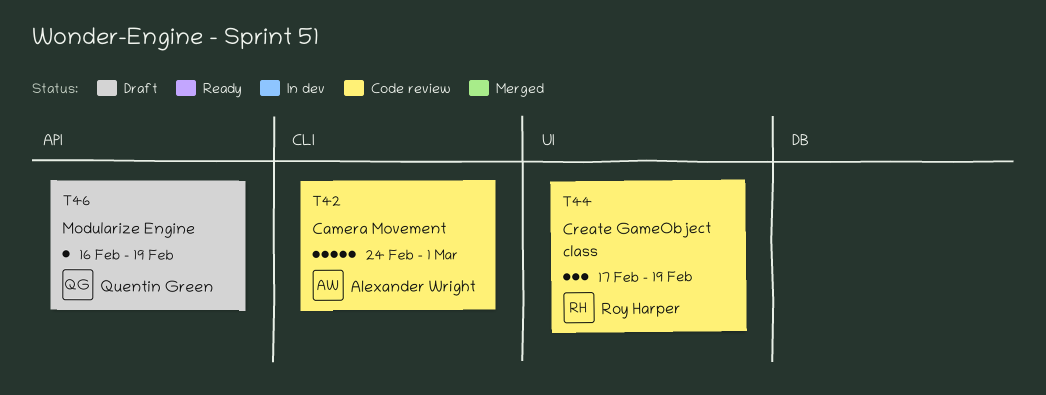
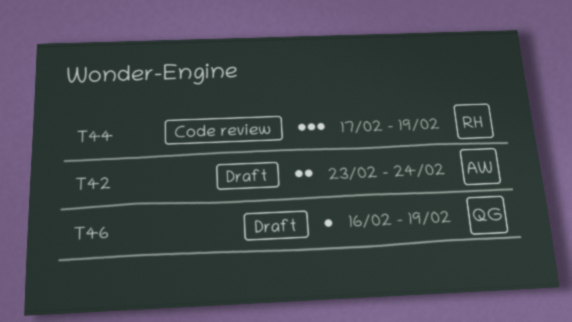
T42, status: Code review -> Draft
T42, estimate: 5 -> 2
T42, start: Feb 24 -> Feb 23
T42, due: Mar 1 -> Feb 24

